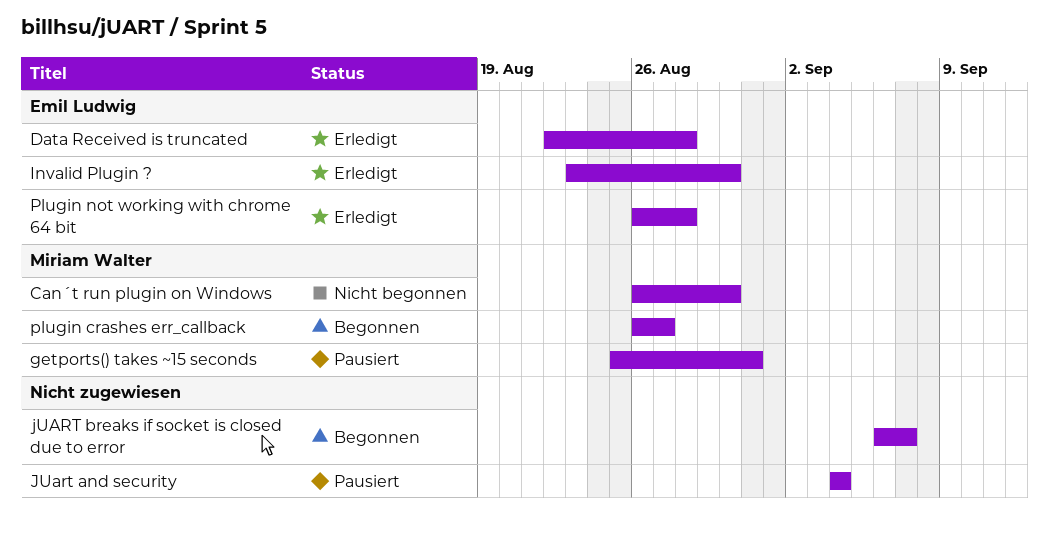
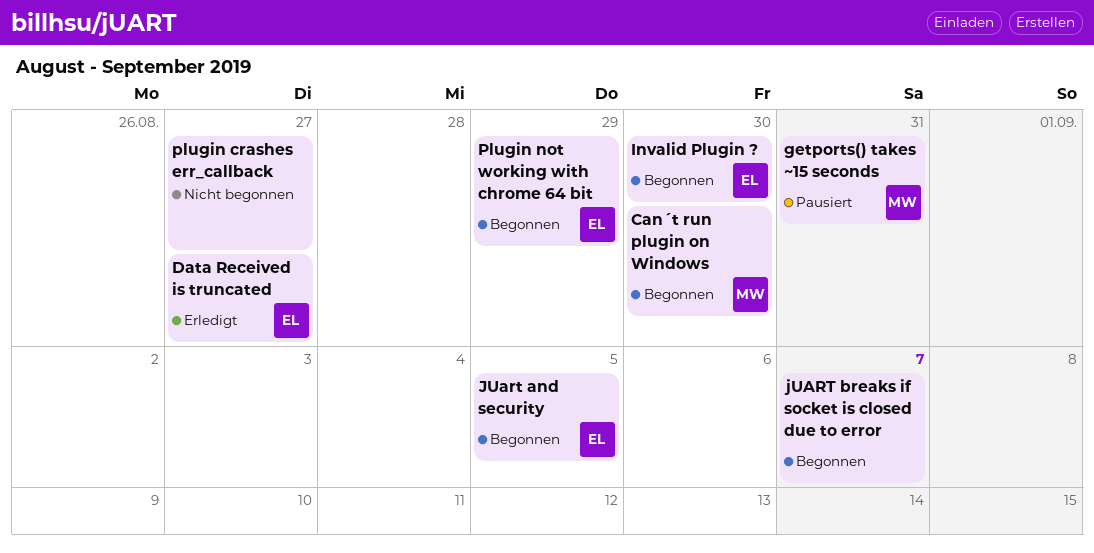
Can´t run plugin on Windows, status: Nicht begonnen -> Begonnen
Data Received is truncated, due: Aug 28 -> Aug 27
Invalid Plugin ?, status: Erledigt -> Begonnen
JUart and security, status: Pausiert -> Begonnen
JUart and security, owner: none -> Emil Ludwig
JUart and security, due: Sep 4 -> Sep 5
plugin crashes err_callback, status: Begonnen -> Nicht begonnen
plugin crashes err_callback, owner: Miriam Walter -> none
Plugin not working with chrome 64 bit, status: Erledigt -> Begonnen
Plugin not working with chrome 64 bit, due: Aug 28 -> Aug 29

